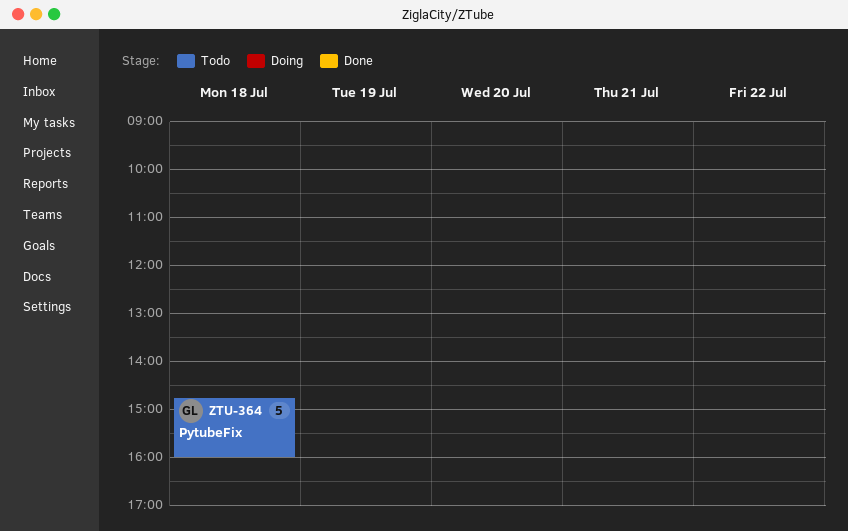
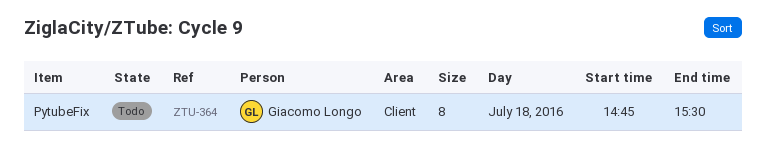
ZTU-364, estimate: 5 -> 8
ZTU-364, ends: 16:00 -> 15:30

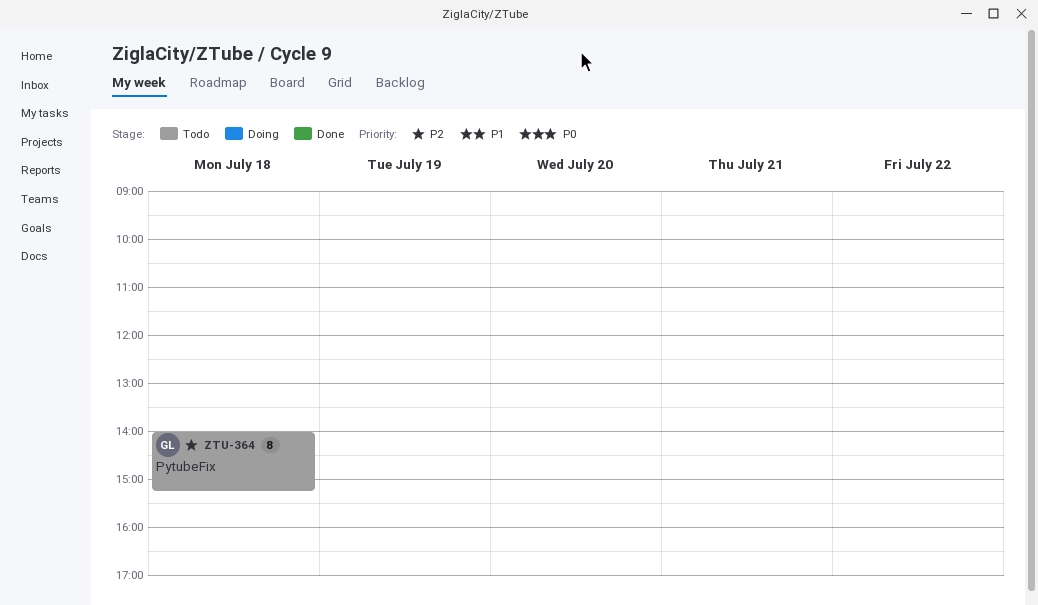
ZTU-364, begins: 14:45 -> 14:00
ZTU-364, ends: 15:30 -> 15:15

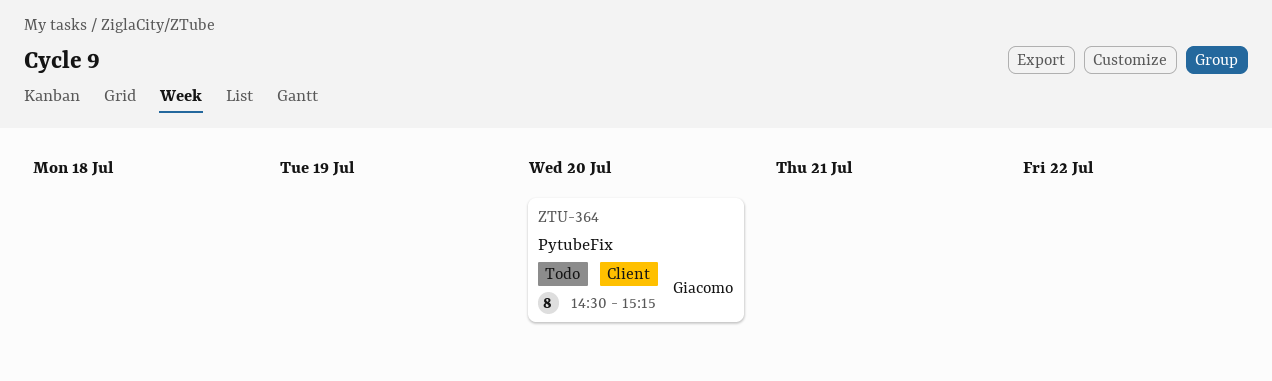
ZTU-364, day: Jul 18 -> Jul 20
ZTU-364, begins: 14:00 -> 14:30

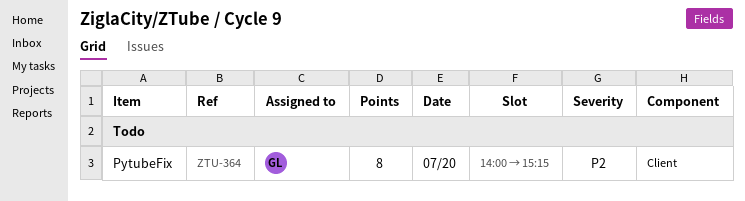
ZTU-364, begins: 14:30 -> 14:00

